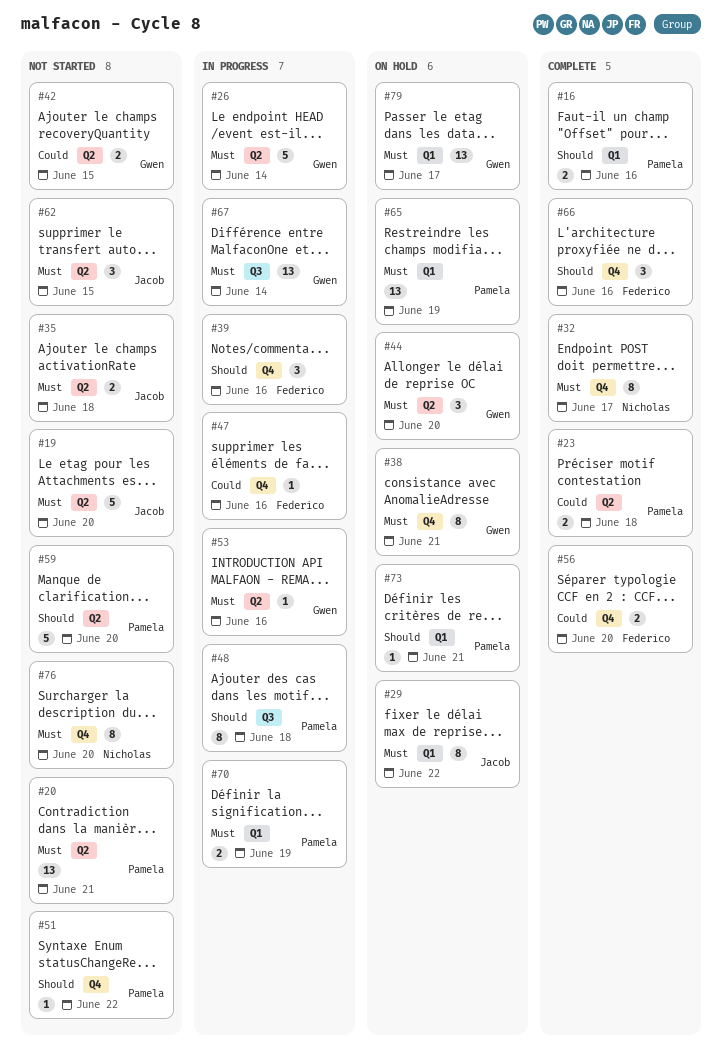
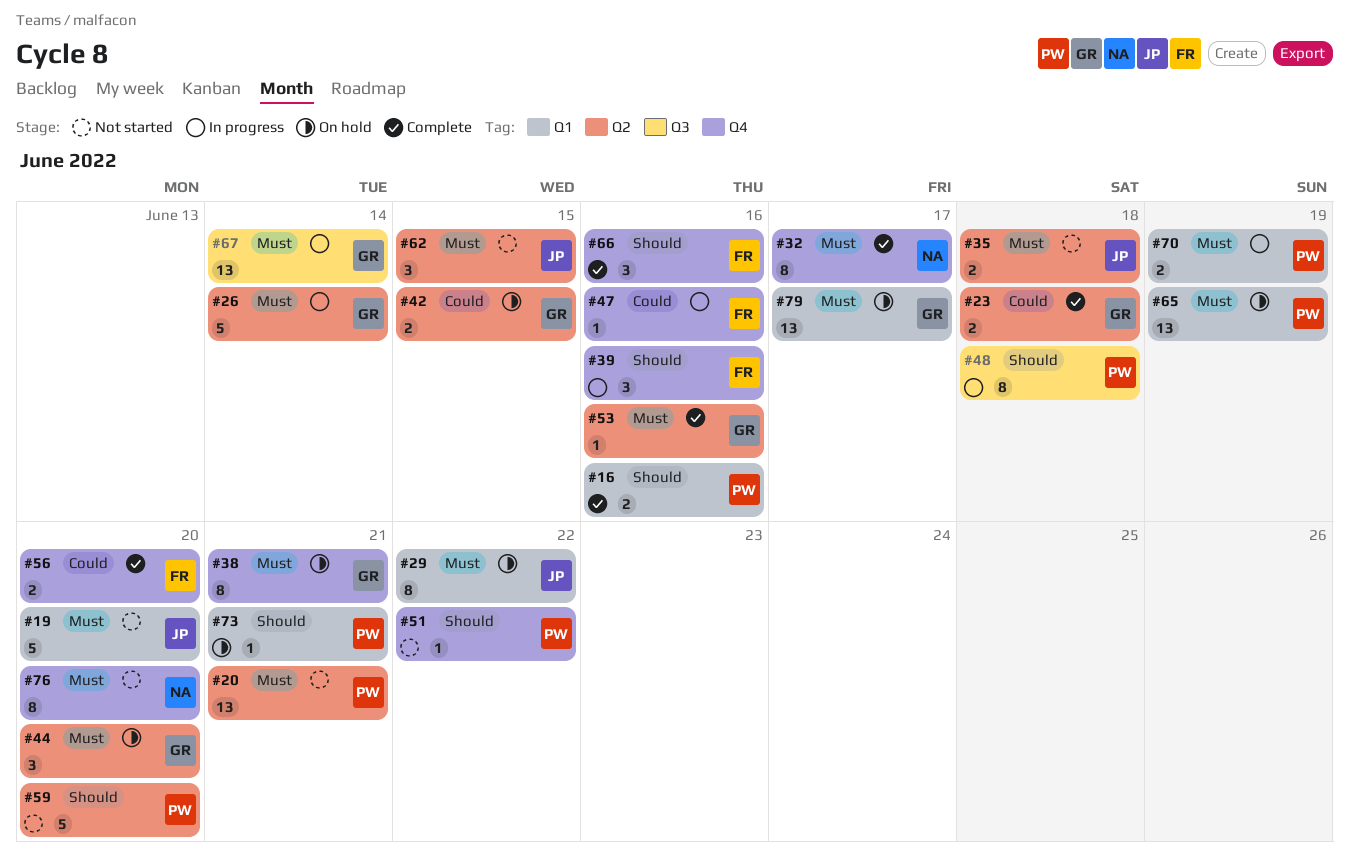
#19, label: Q2 -> Q1
#23, owner: Pamela -> Gwen
#42, status: Not started -> On hold
#53, status: In progress -> Complete

